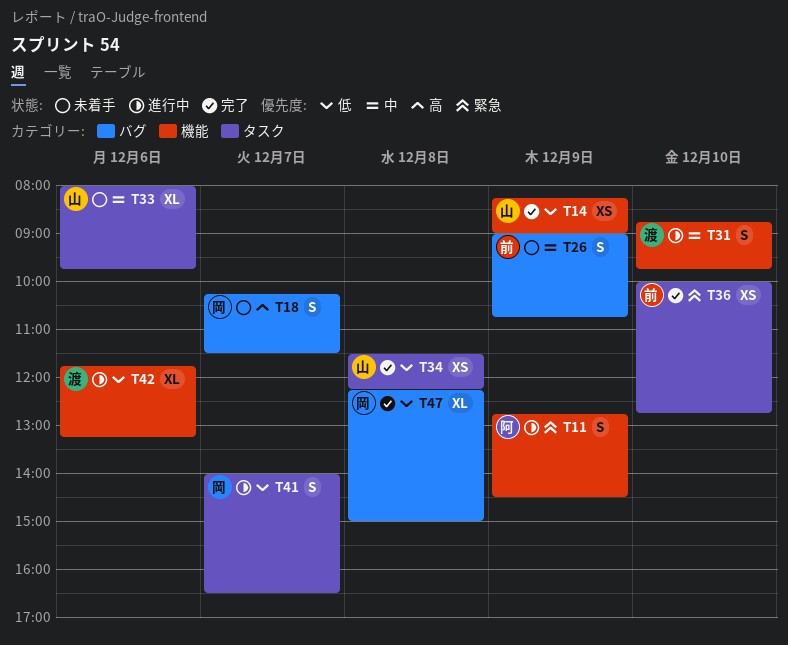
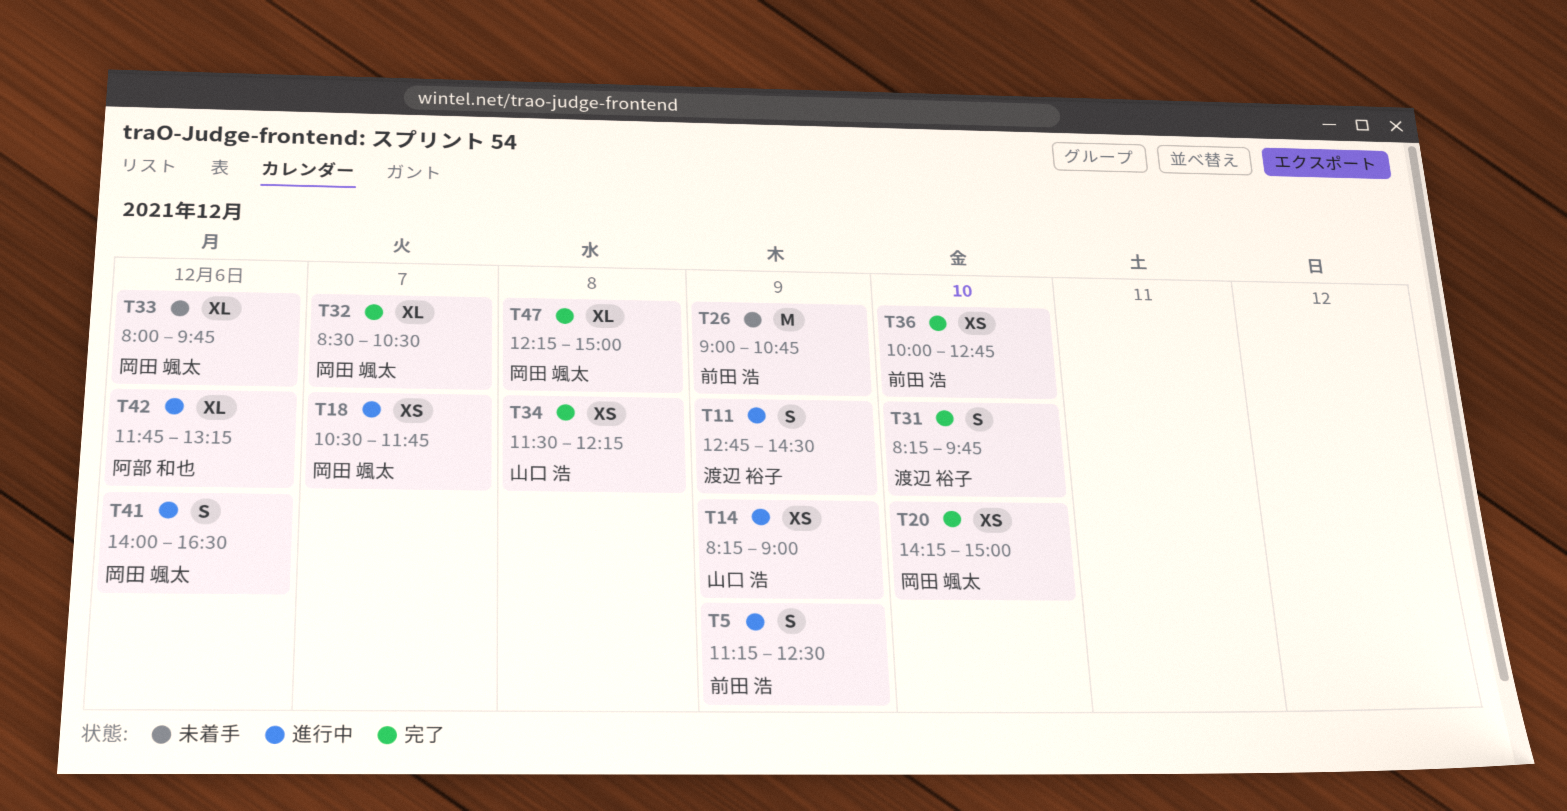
T5: none -> present
T11, owner: 阿部 和也 -> 渡辺 裕子
T14, status: 完了 -> 進行中
T18, status: 未着手 -> 進行中
T18, estimate: S -> XS
T18, begins: 10:15 -> 10:30
T18, ends: 11:30 -> 11:45
T20: none -> present
T26, estimate: S -> M
T31, status: 進行中 -> 完了
T31, begins: 08:45 -> 08:15
T32: none -> present
T33, owner: 山口 浩 -> 岡田 颯太
T41, day: Dec 7 -> Dec 6
T42, owner: 渡辺 裕子 -> 阿部 和也

